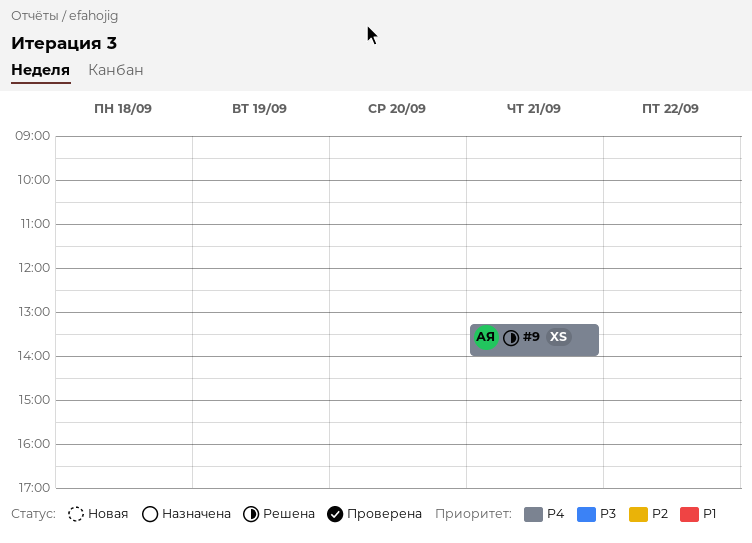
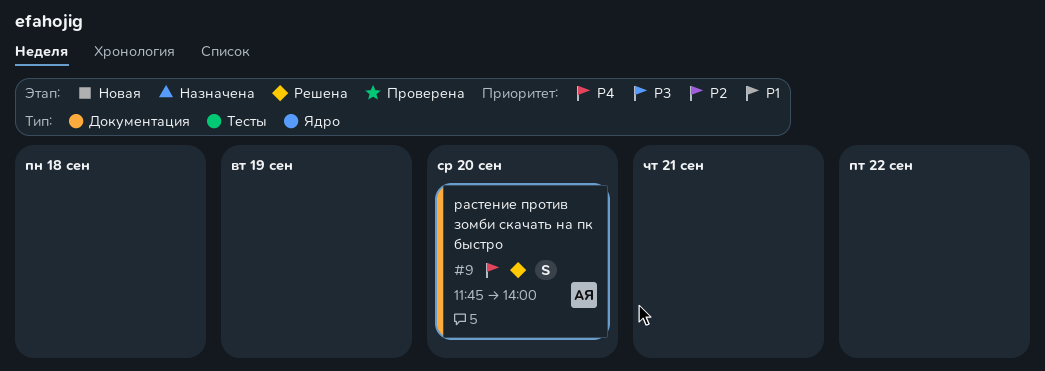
#9, estimate: XS -> S
#9, day: Sep 21 -> Sep 20
#9, begins: 13:15 -> 11:45

